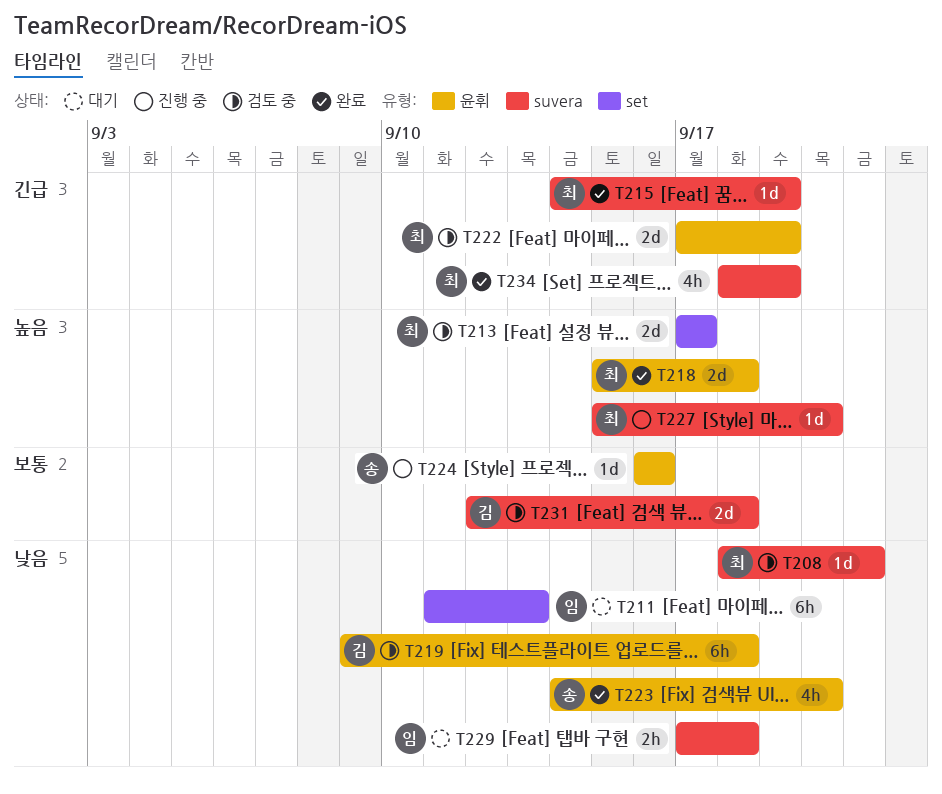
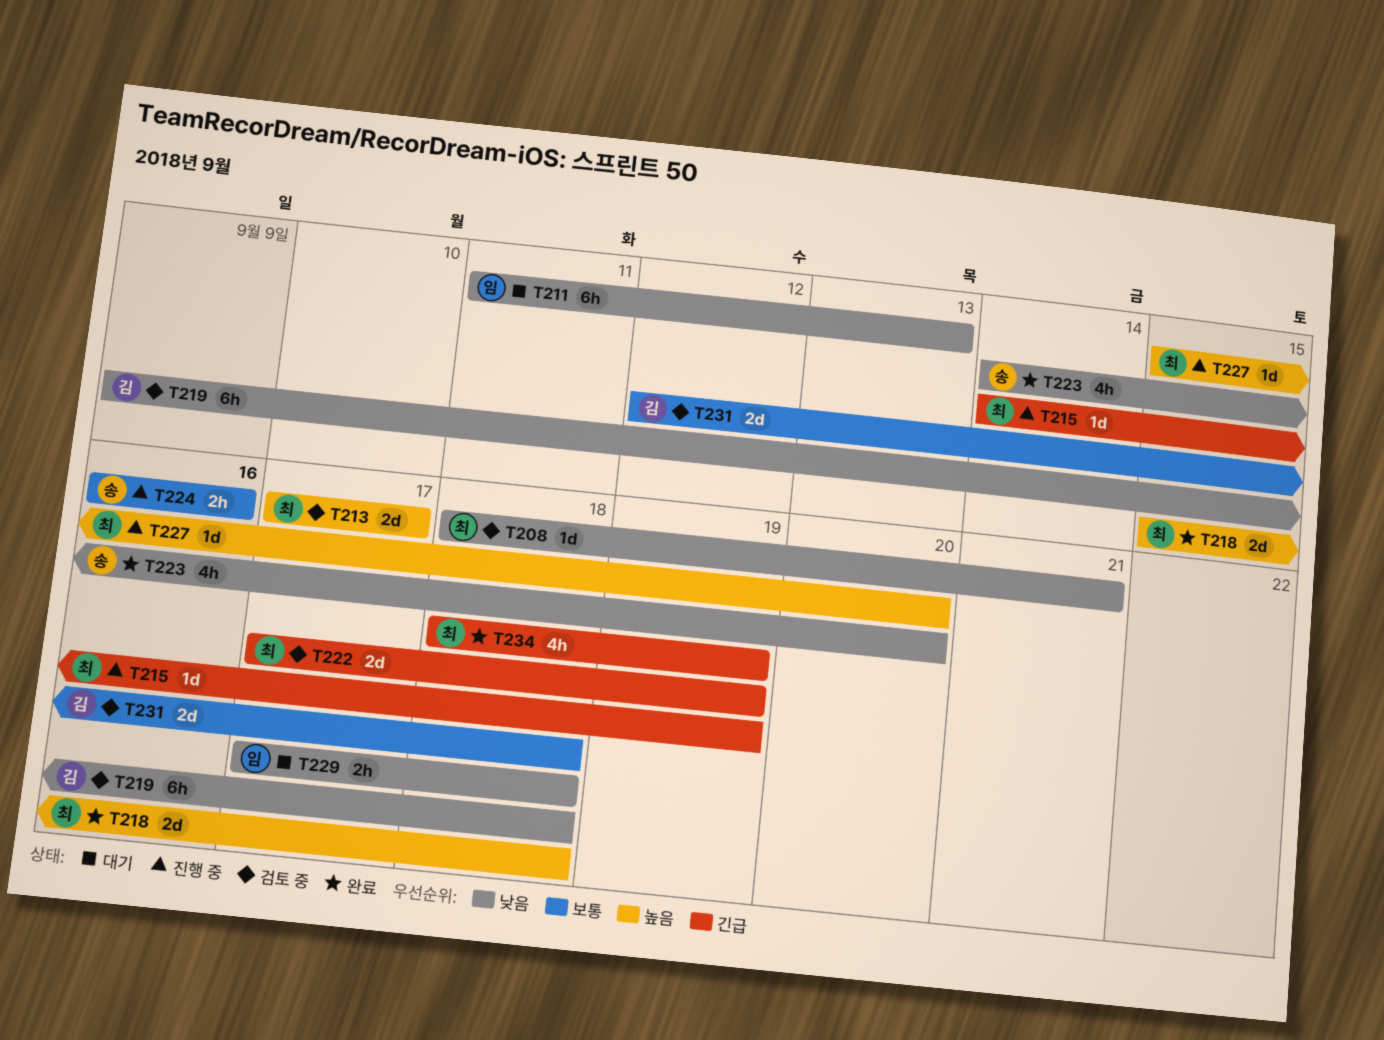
T215, status: 완료 -> 진행 중
T224, estimate: 1d -> 2h

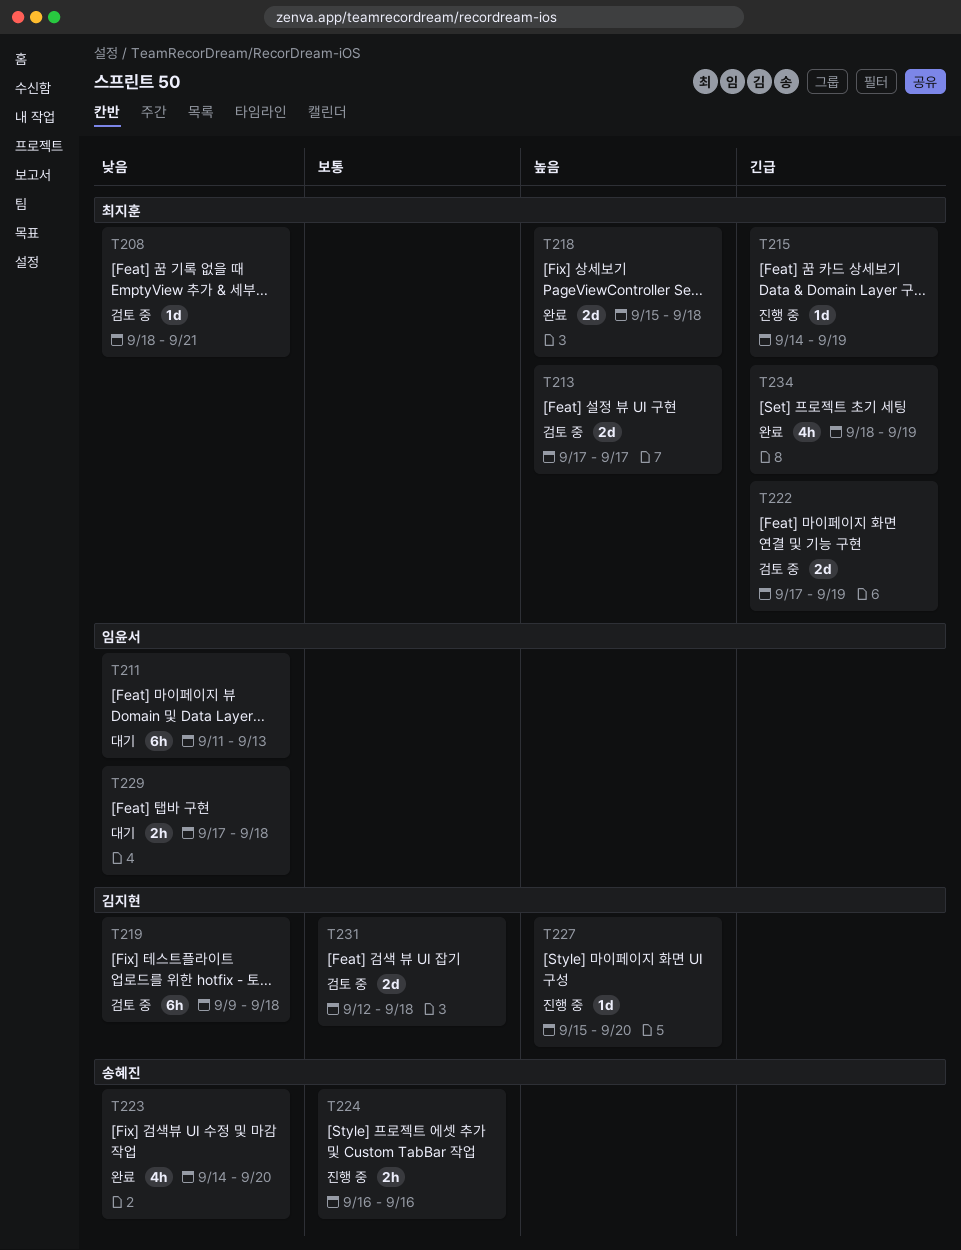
T227, owner: 최지훈 -> 김지현

